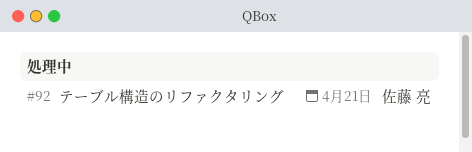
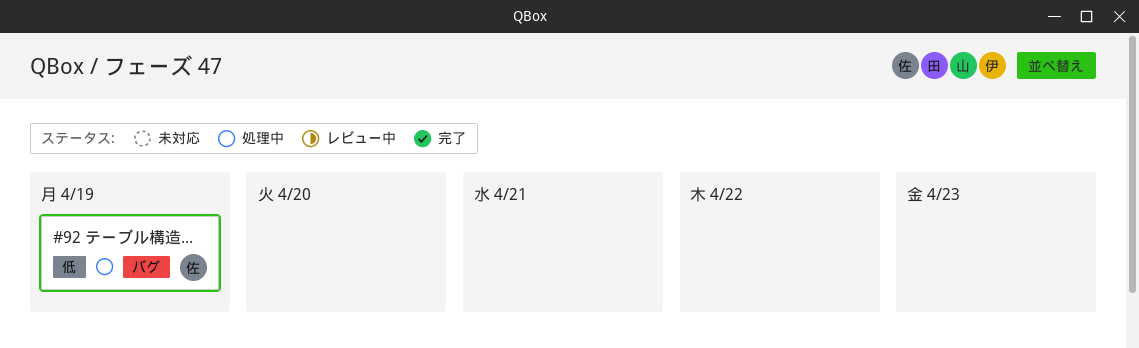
#92, due: Apr 21 -> Apr 19

